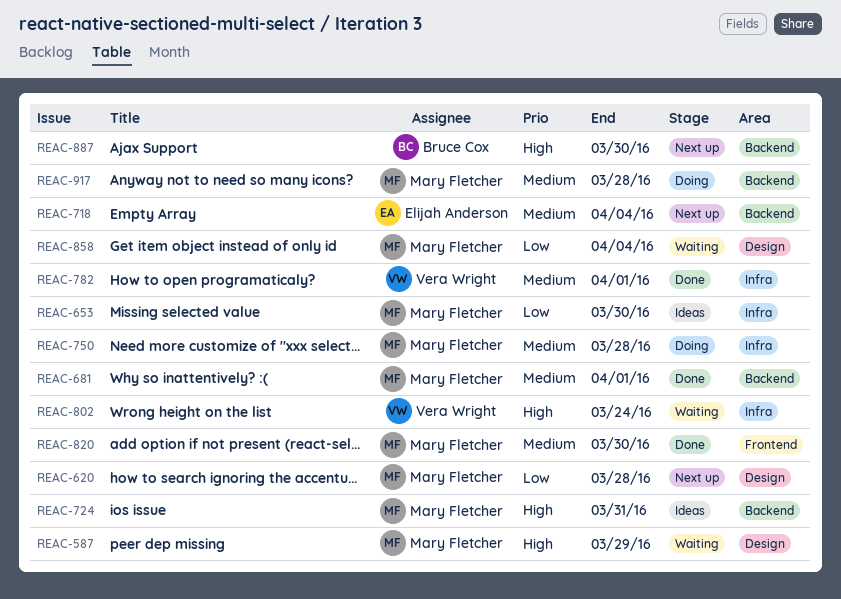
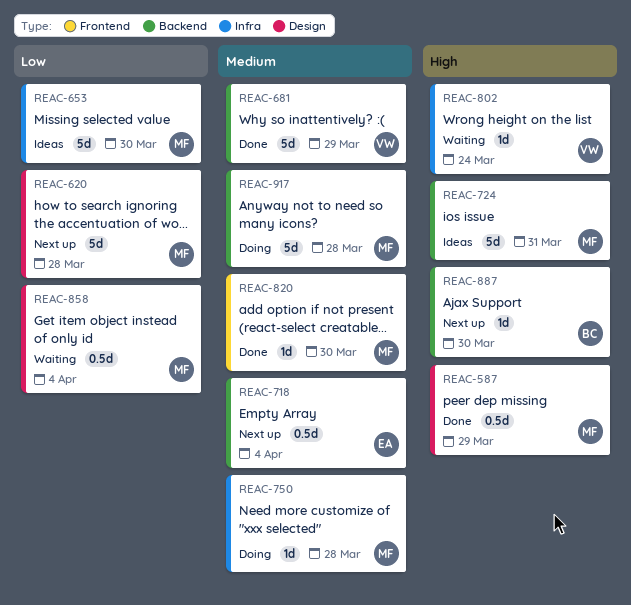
REAC-587, status: Waiting -> Done
REAC-681, owner: Mary Fletcher -> Vera Wright
REAC-681, due: Apr 1 -> Mar 29
REAC-782: present -> none

